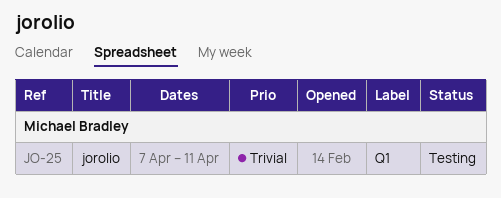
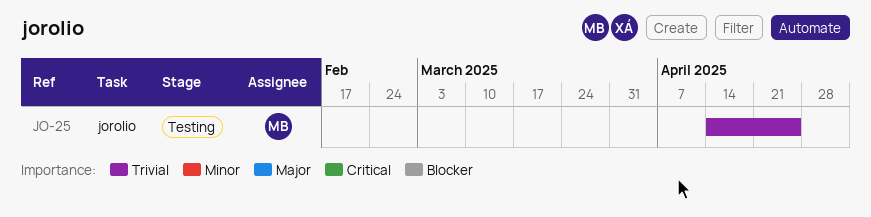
JO-25, start: Apr 7 -> Apr 14
JO-25, due: Apr 11 -> Apr 25

